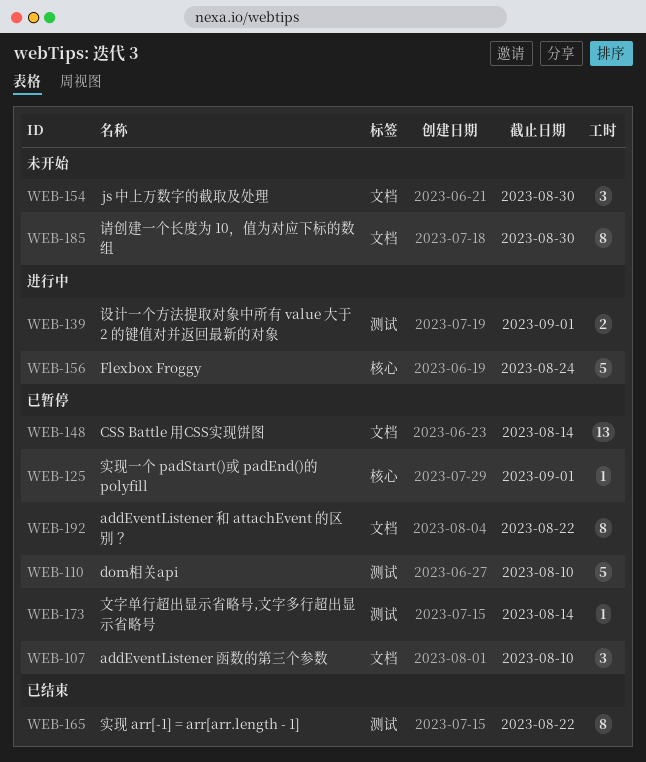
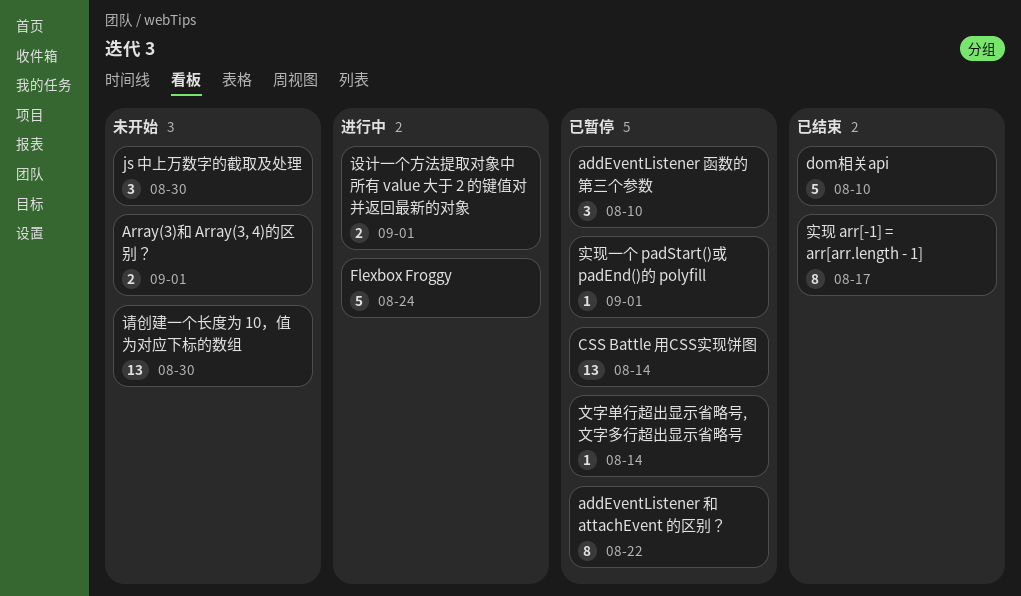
Array(3)和 Array(3, 4)的区别？: none -> present
dom相关api, status: 已暂停 -> 已结束
实现 arr[-1] = arr[arr.length - 1], due: Aug 22 -> Aug 17
请创建一个长度为 10，值为对应下标的数组, estimate: 8 -> 13

